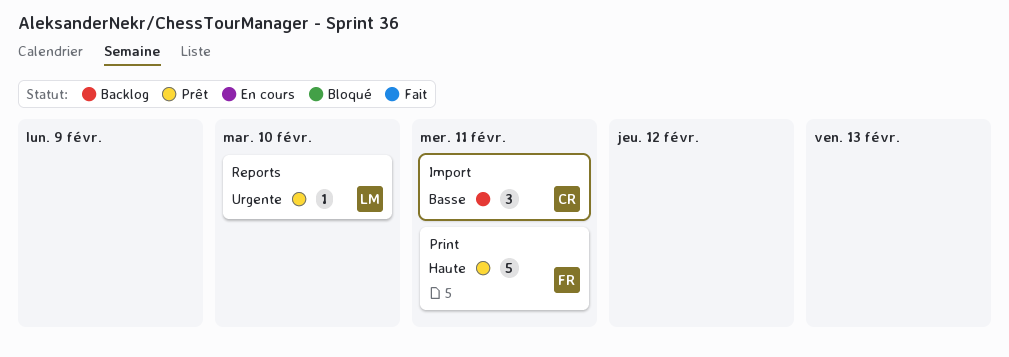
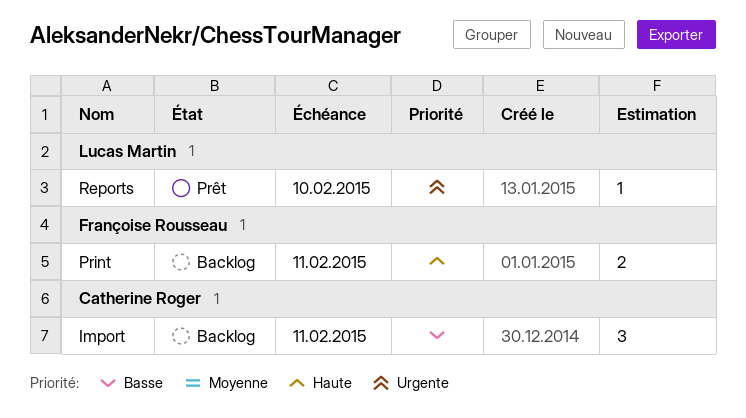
Print, status: Prêt -> Backlog
Print, estimate: 5 -> 2

